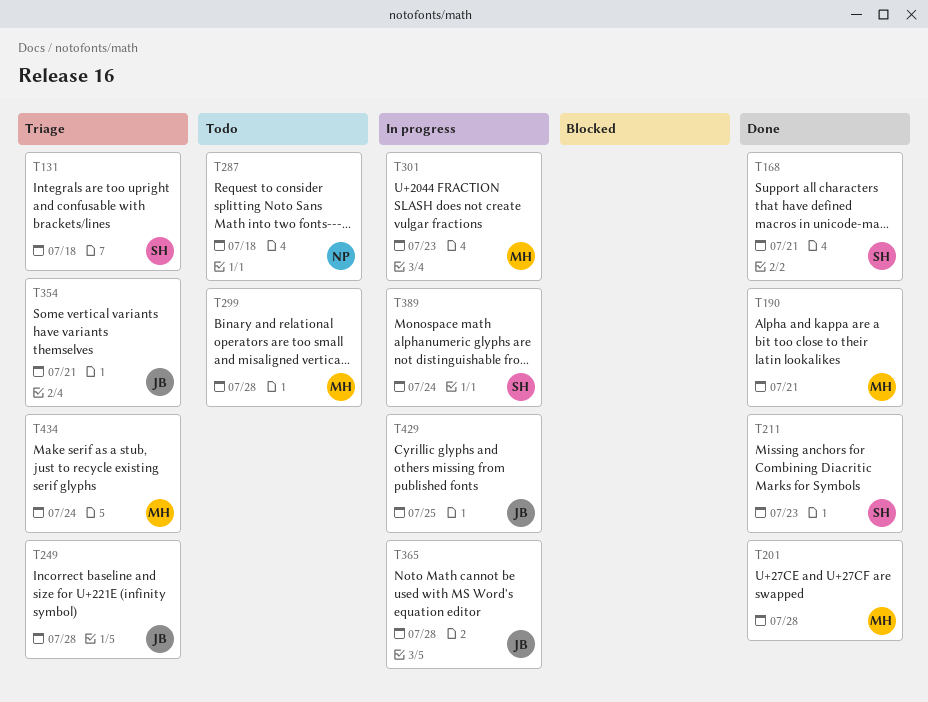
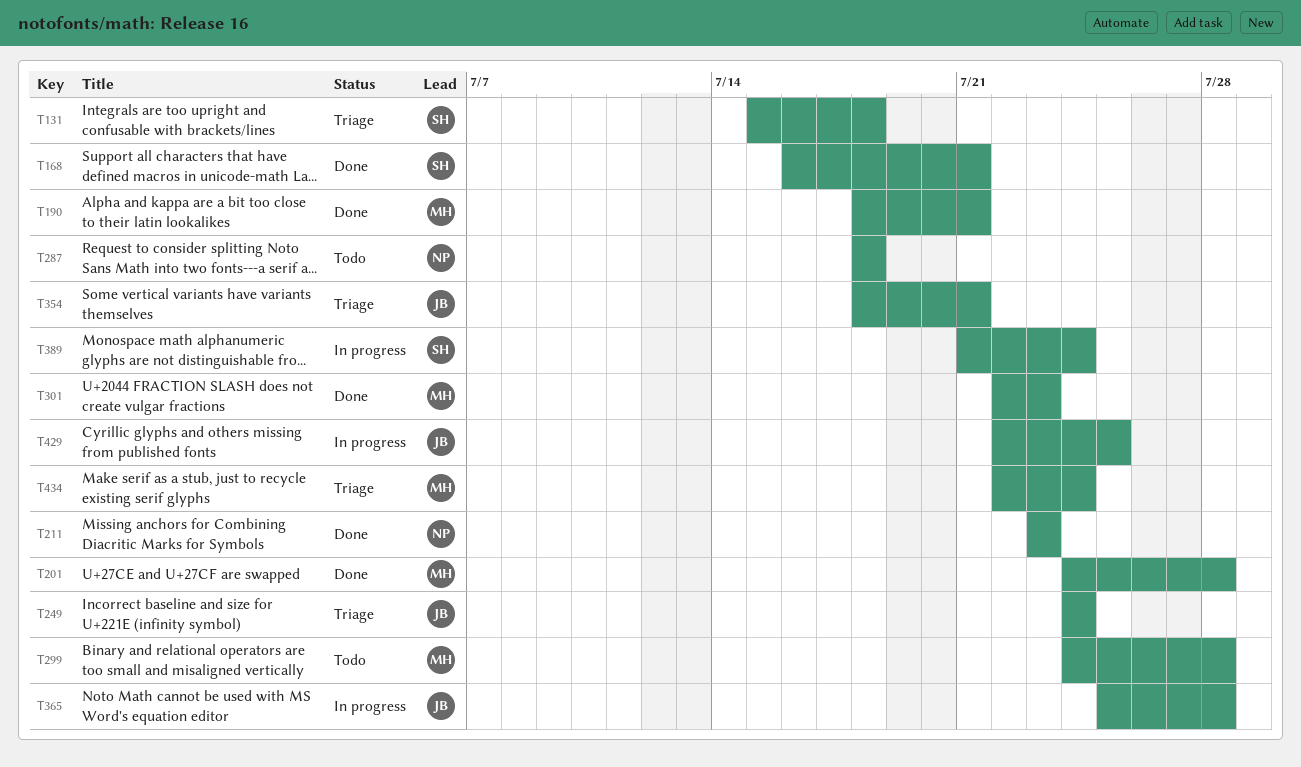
T211, owner: SH -> NP
T249, due: Jul 28 -> Jul 24
T301, status: In progress -> Done

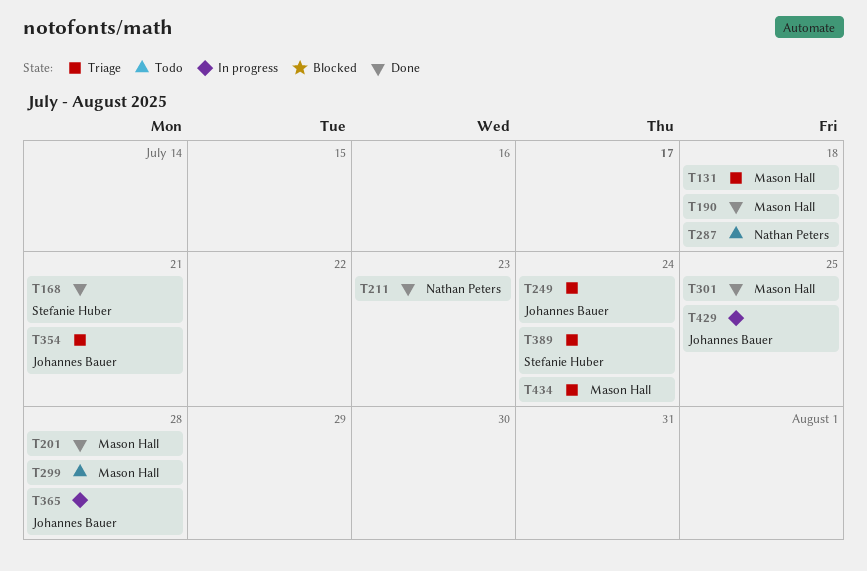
T131, owner: Stefanie Huber -> Mason Hall
T190, due: Jul 21 -> Jul 18
T301, due: Jul 23 -> Jul 25
T389, status: In progress -> Triage

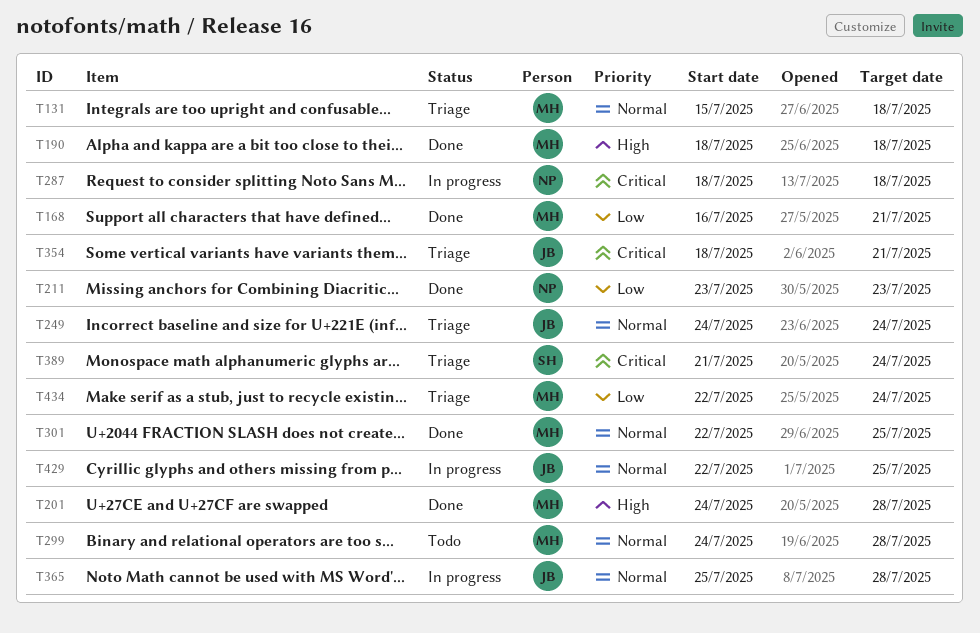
T168, owner: Stefanie Huber -> Mason Hall
T287, status: Todo -> In progress

